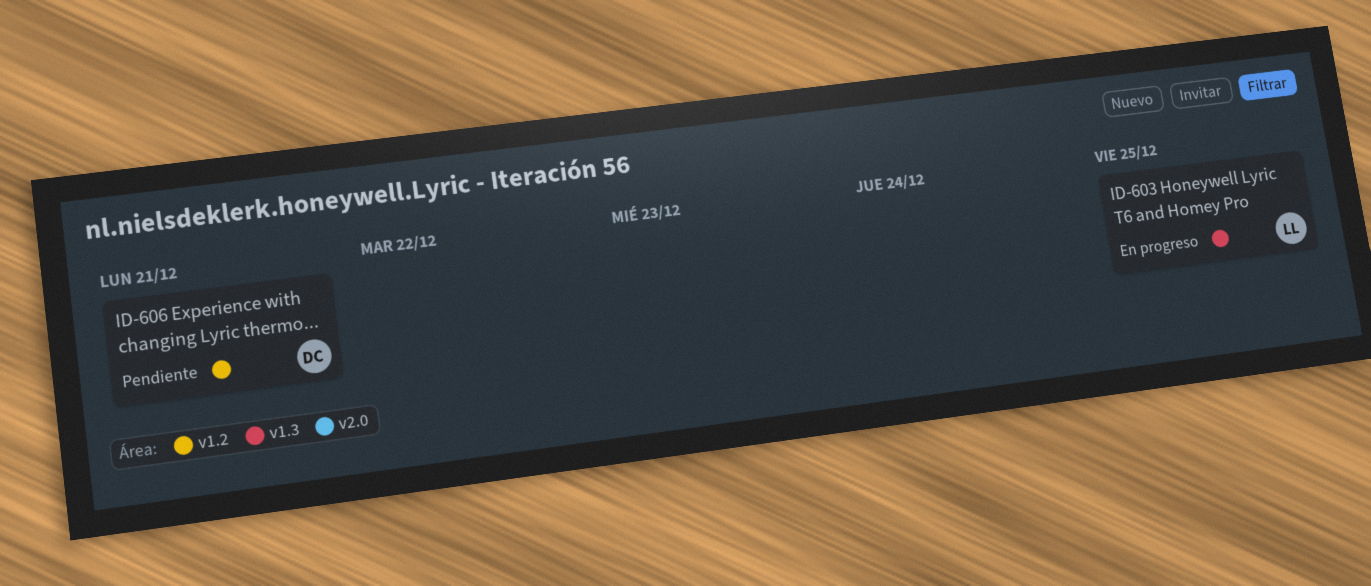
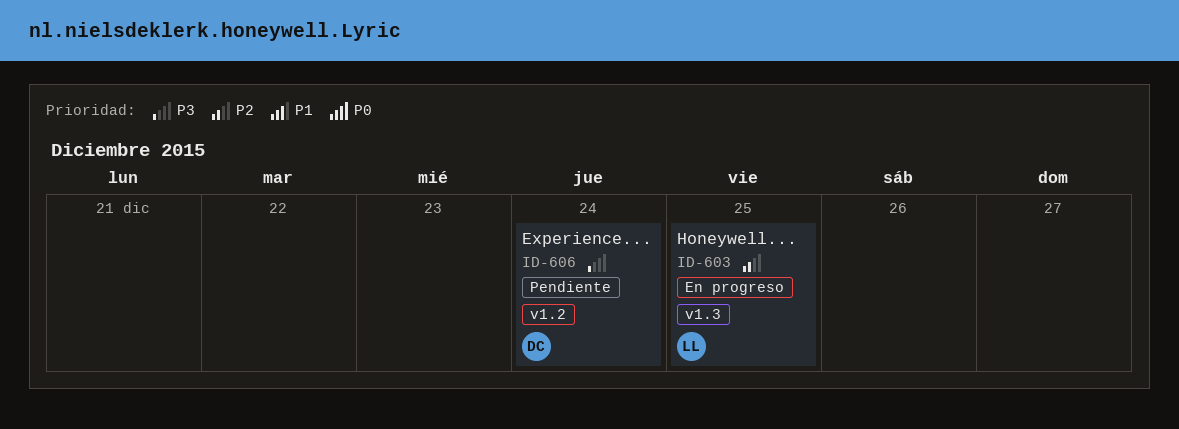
ID-606, due: Dec 21 -> Dec 24

